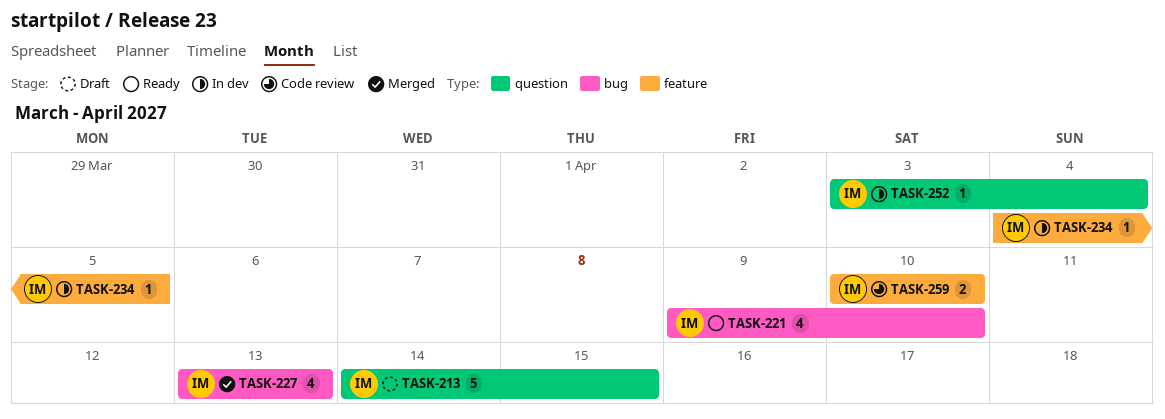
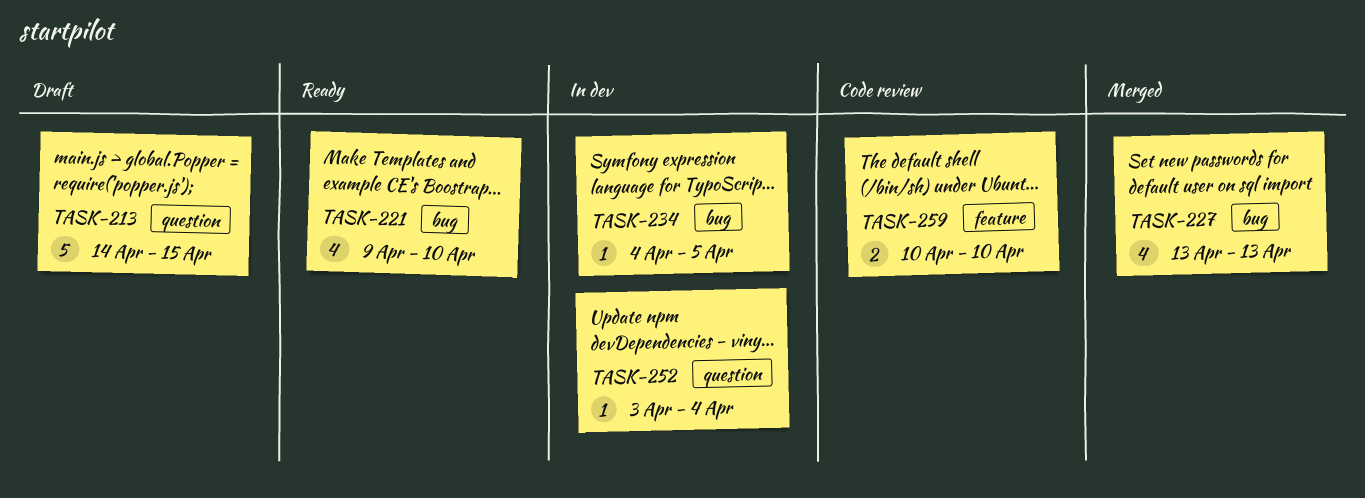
TASK-234, label: feature -> bug

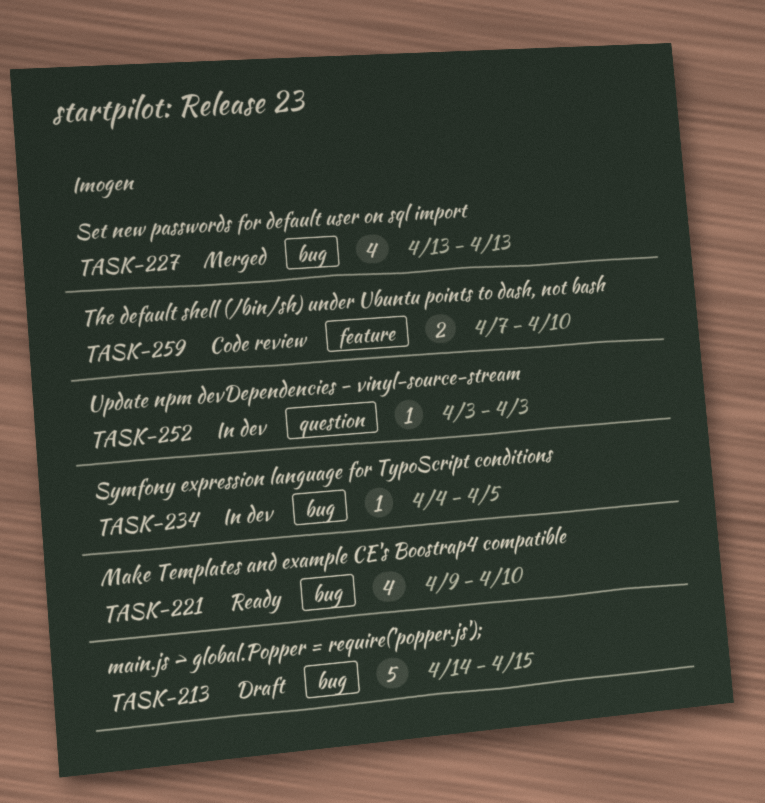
TASK-213, label: question -> bug
TASK-252, due: Apr 4 -> Apr 3
TASK-259, start: Apr 10 -> Apr 7

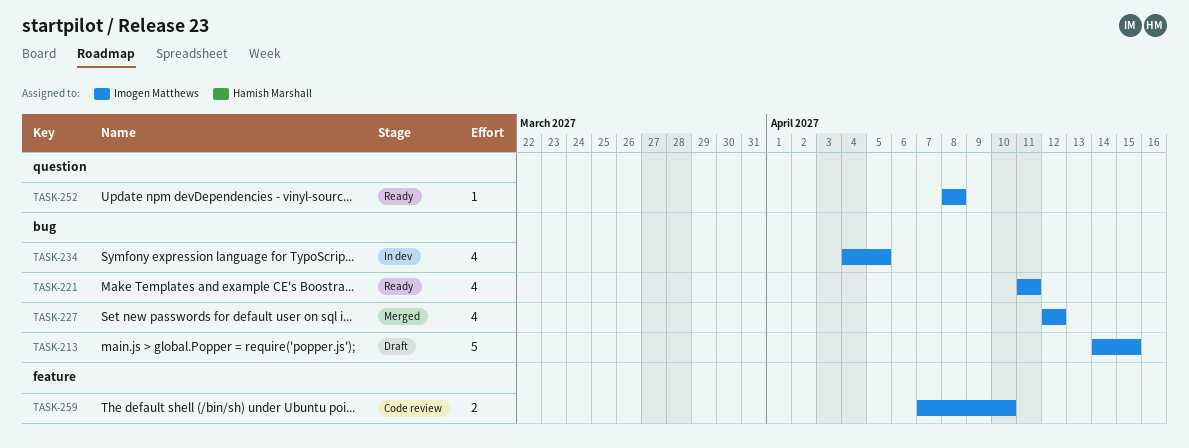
TASK-221, start: Apr 9 -> Apr 11
TASK-221, due: Apr 10 -> Apr 11
TASK-227, start: Apr 13 -> Apr 12
TASK-227, due: Apr 13 -> Apr 12
TASK-234, estimate: 1 -> 4
TASK-252, status: In dev -> Ready
TASK-252, start: Apr 3 -> Apr 8
TASK-252, due: Apr 3 -> Apr 8

